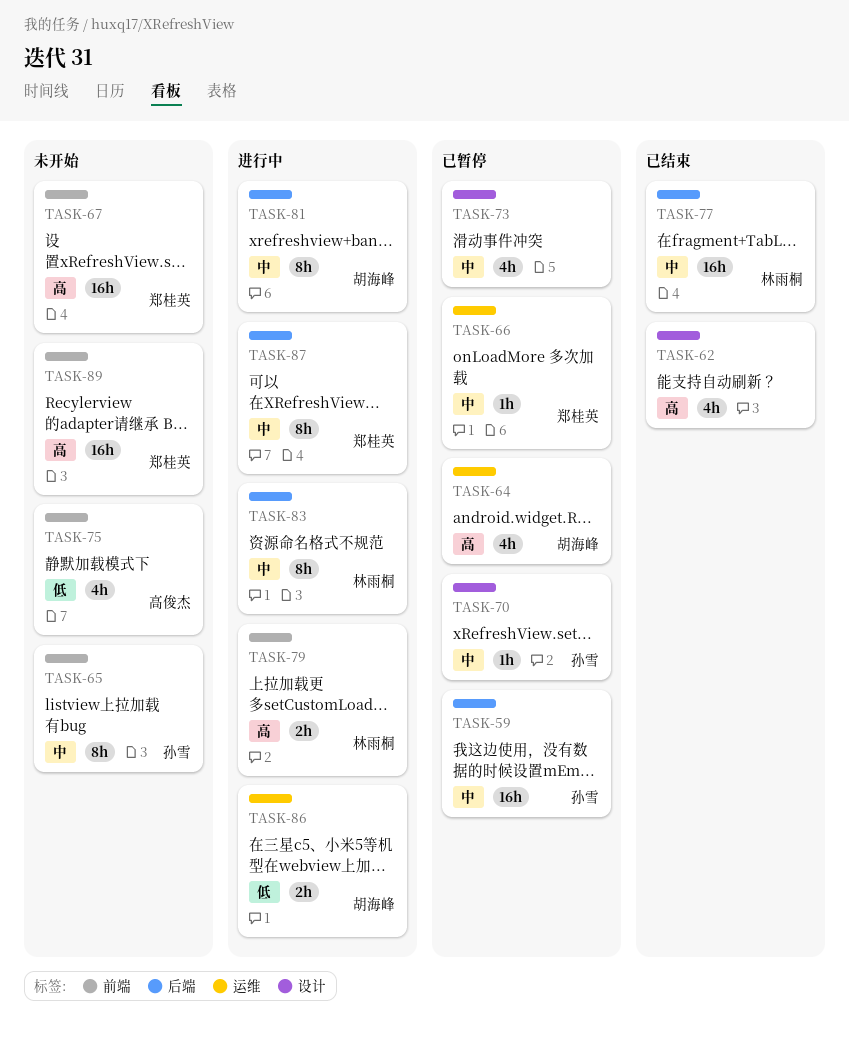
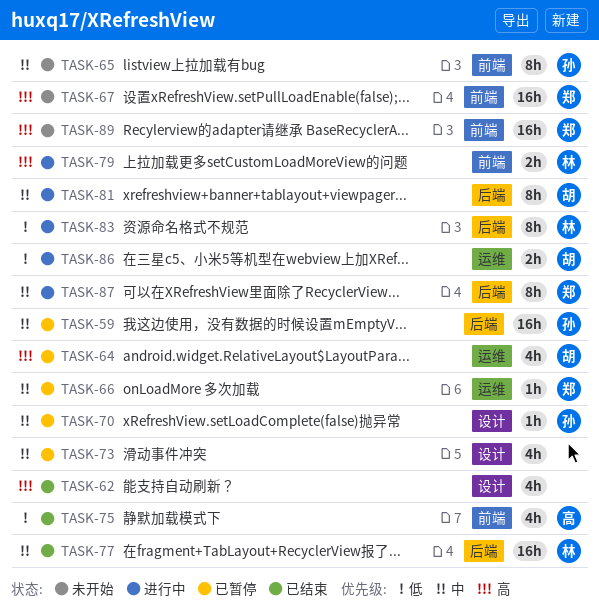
TASK-75, status: 未开始 -> 已结束
TASK-83, priority: 中 -> 低

